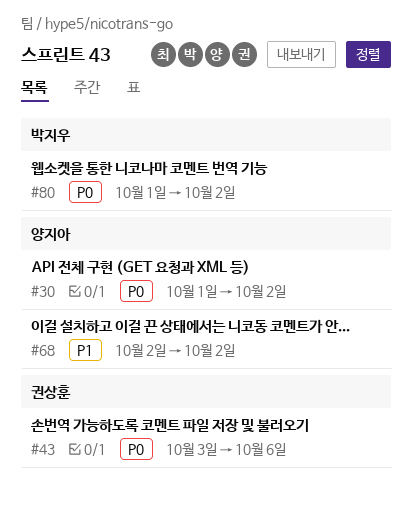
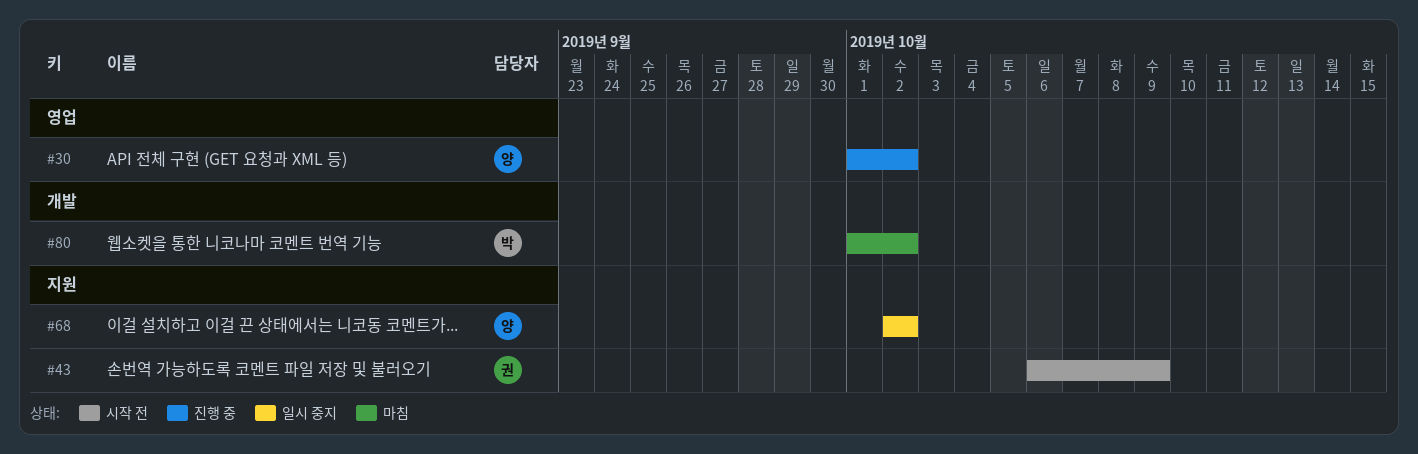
#43, start: Oct 3 -> Oct 6
#43, due: Oct 6 -> Oct 9

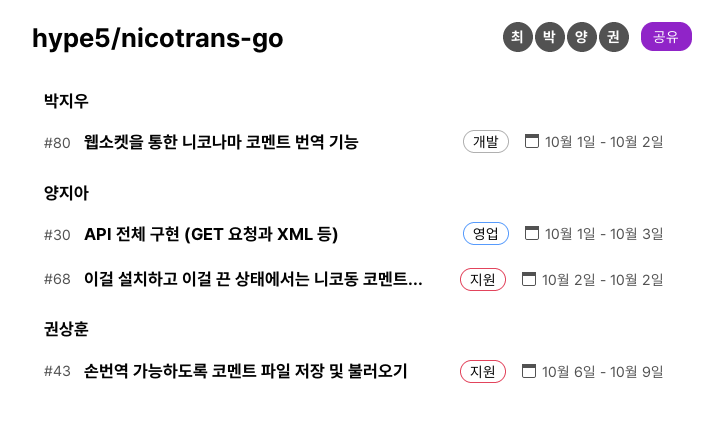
#30, due: Oct 2 -> Oct 3

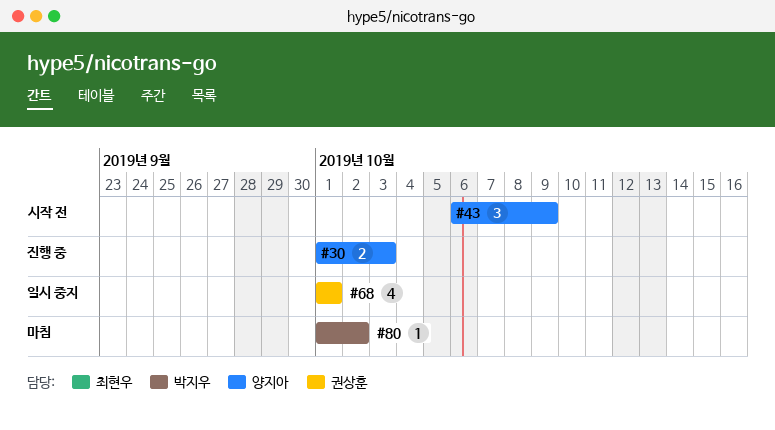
#43, owner: 권상훈 -> 양지아
#68, owner: 양지아 -> 권상훈
#68, start: Oct 2 -> Oct 1
#68, due: Oct 2 -> Oct 1

